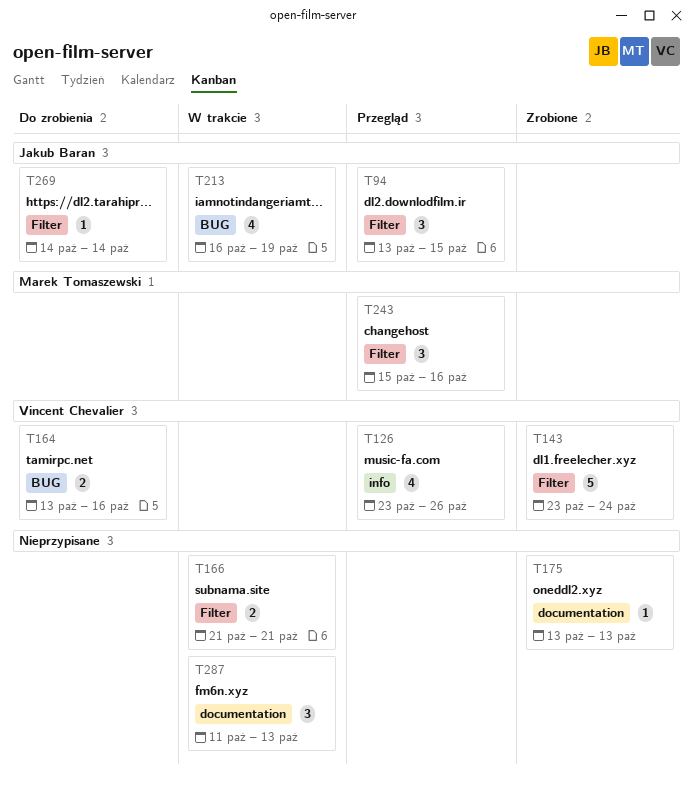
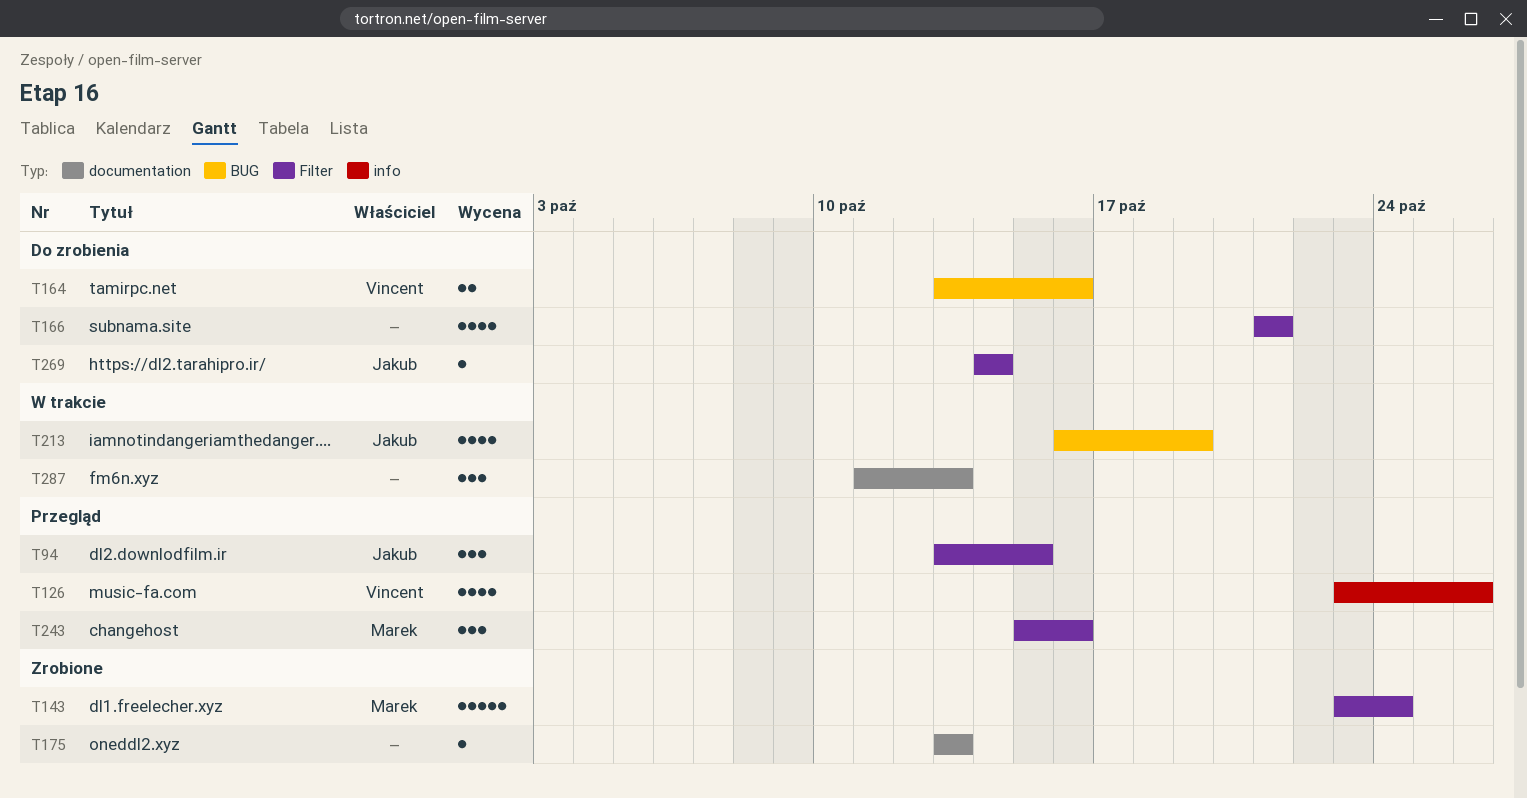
T143, owner: Vincent Chevalier -> Marek Tomaszewski
T166, status: W trakcie -> Do zrobienia
T166, estimate: 2 -> 4

